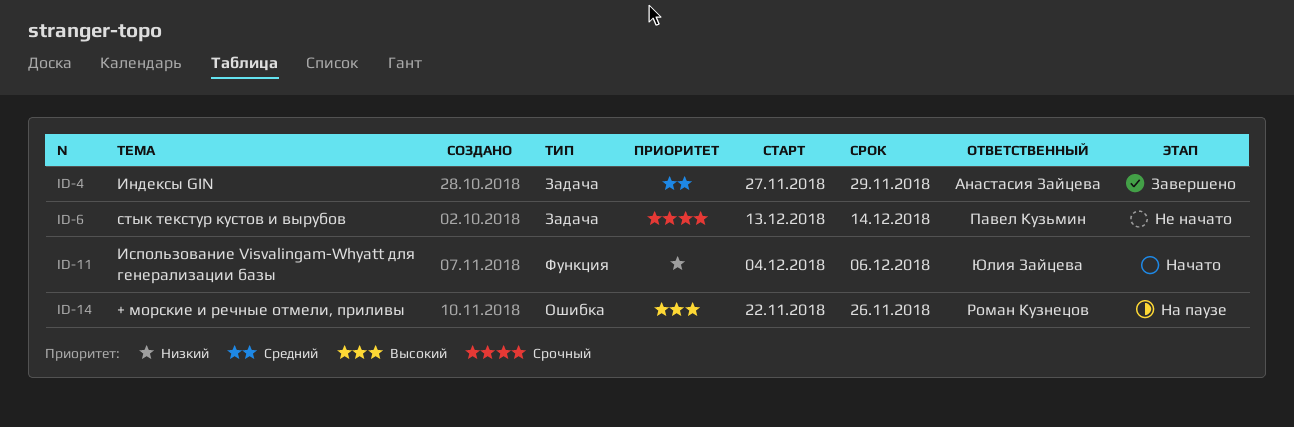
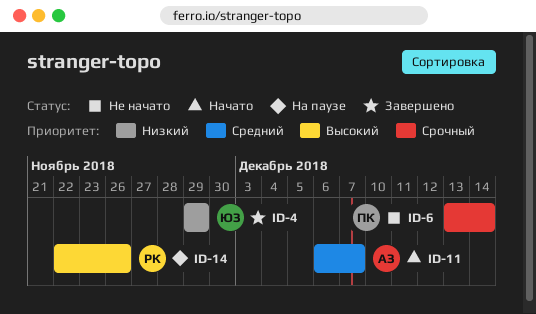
ID-4, owner: Анастасия Зайцева -> Юлия Зайцева
ID-4, priority: Средний -> Низкий
ID-4, start: Nov 27 -> Nov 29
ID-11, owner: Юлия Зайцева -> Анастасия Зайцева
ID-11, priority: Низкий -> Средний
ID-11, start: Dec 4 -> Dec 6
ID-11, due: Dec 6 -> Dec 7

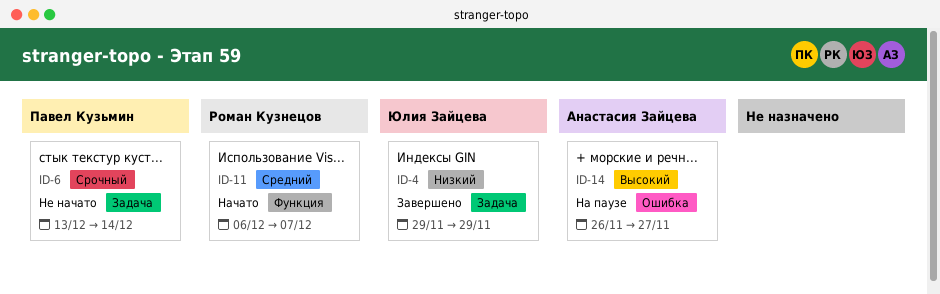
ID-11, owner: Анастасия Зайцева -> Роман Кузнецов
ID-14, owner: Роман Кузнецов -> Анастасия Зайцева
ID-14, start: Nov 22 -> Nov 26
ID-14, due: Nov 26 -> Nov 27

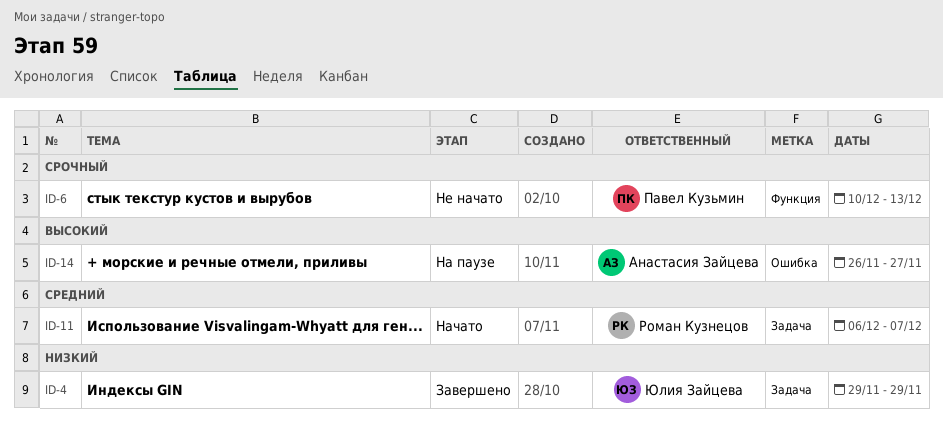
ID-6, label: Задача -> Функция
ID-6, start: Dec 13 -> Dec 10
ID-6, due: Dec 14 -> Dec 13
ID-11, label: Функция -> Задача

